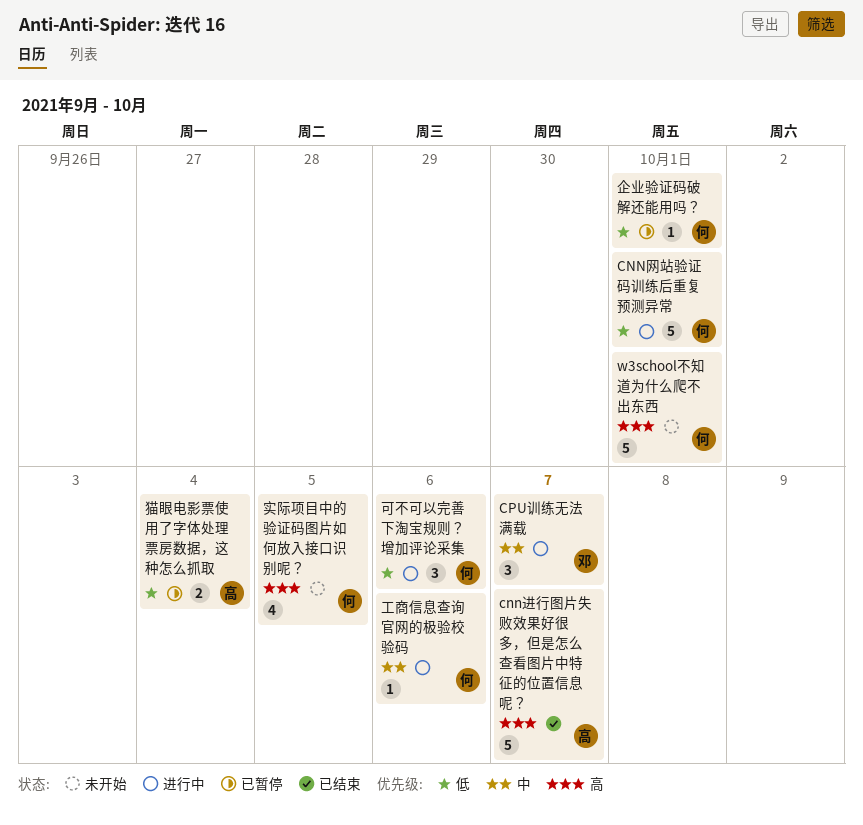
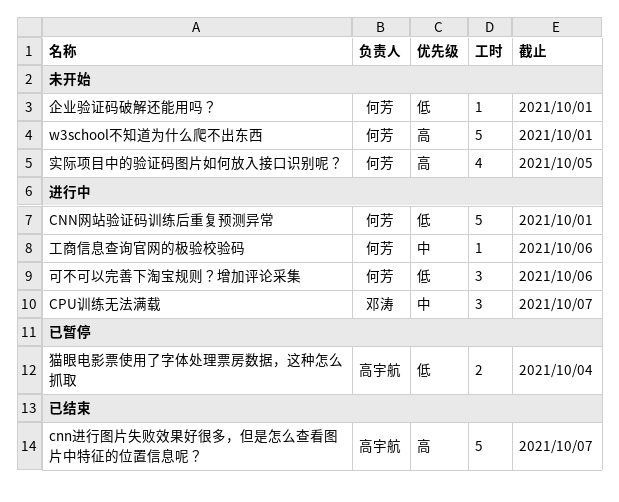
企业验证码破解还能用吗？, status: 已暂停 -> 未开始

